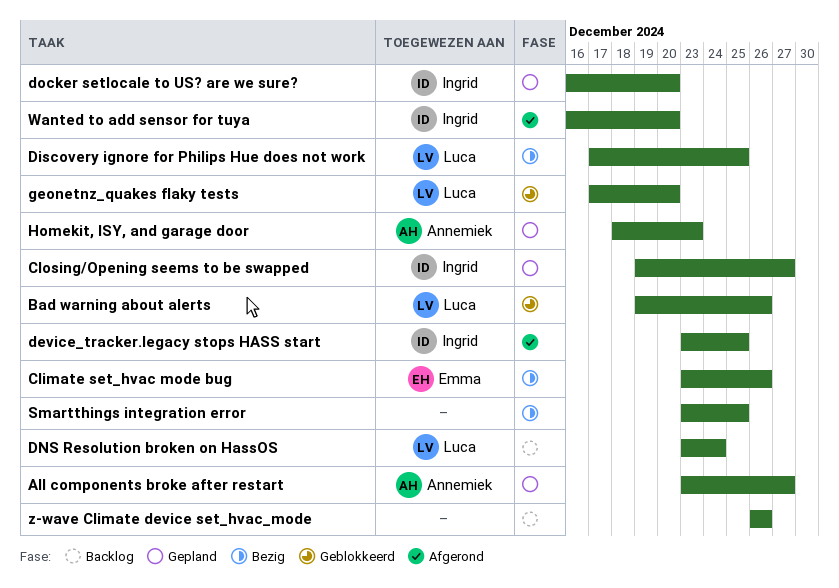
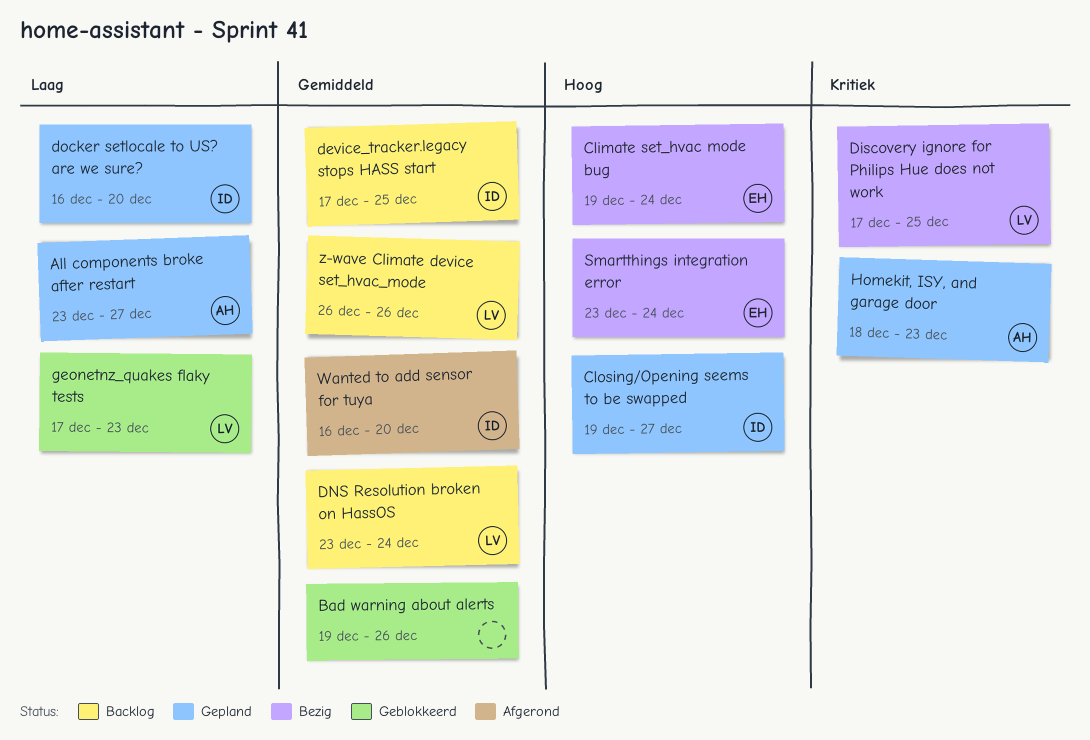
Bad warning about alerts, owner: Luca -> none
Climate set_hvac mode bug, start: Dec 23 -> Dec 19
Climate set_hvac mode bug, due: Dec 26 -> Dec 24
device_tracker.legacy stops HASS start, status: Afgerond -> Backlog
device_tracker.legacy stops HASS start, start: Dec 23 -> Dec 17
geonetnz_quakes flaky tests, due: Dec 20 -> Dec 23
Smartthings integration error, owner: none -> Emma
Smartthings integration error, due: Dec 25 -> Dec 24
z-wave Climate device set_hvac_mode, owner: none -> Luca

